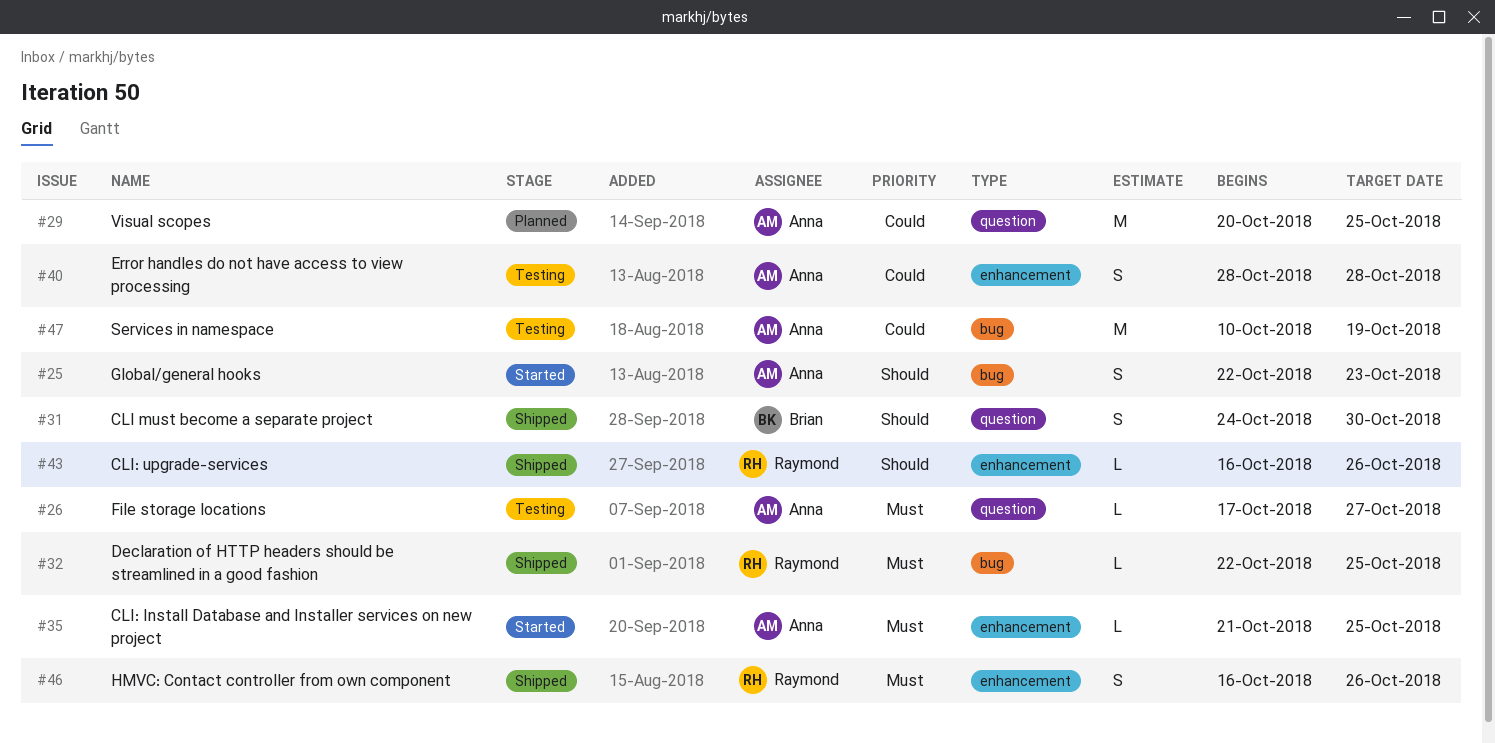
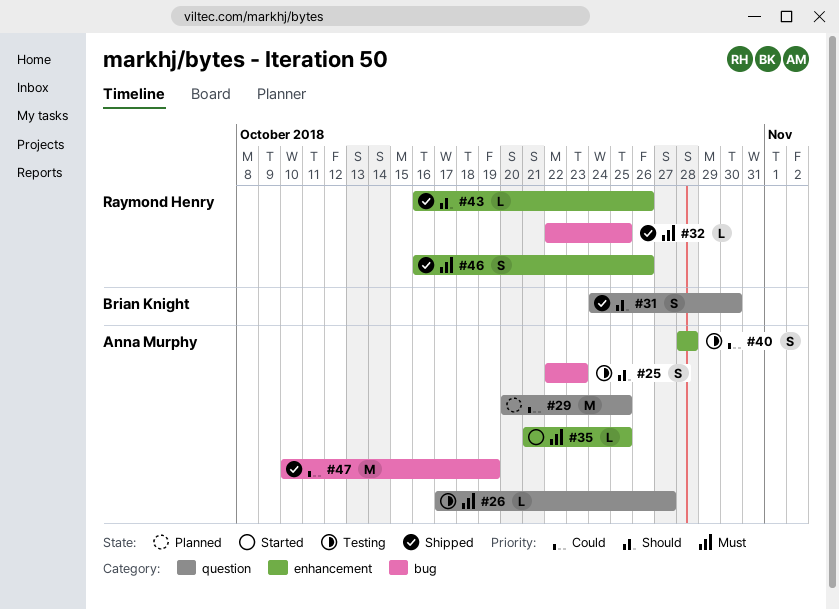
#25, status: Started -> Testing
#47, status: Testing -> Shipped

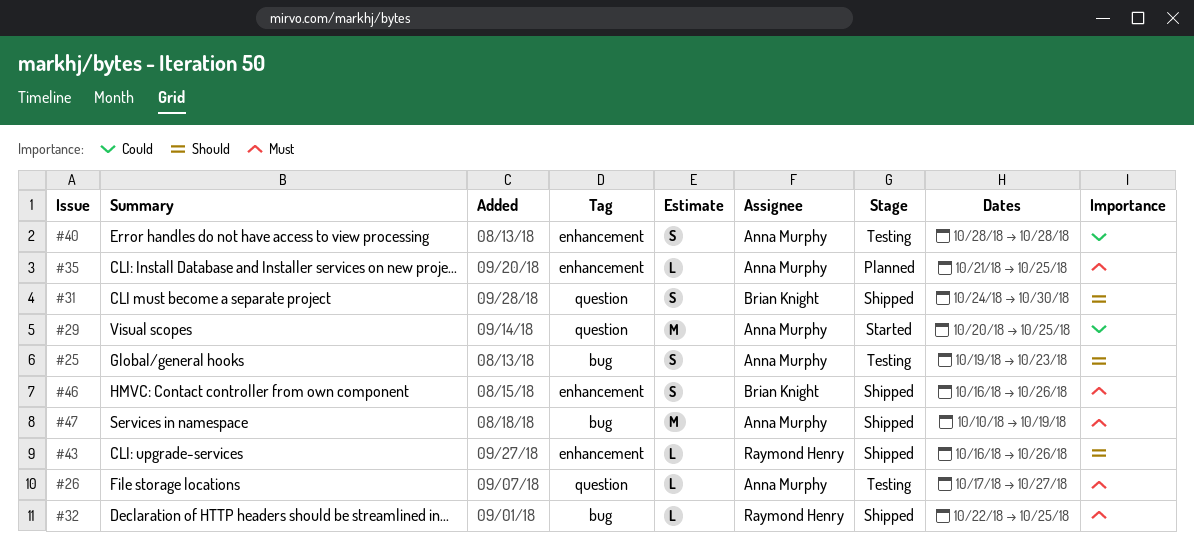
#25, start: Oct 22 -> Oct 19
#29, status: Planned -> Started
#35, status: Started -> Planned
#46, owner: Raymond Henry -> Brian Knight
#47, priority: Could -> Must

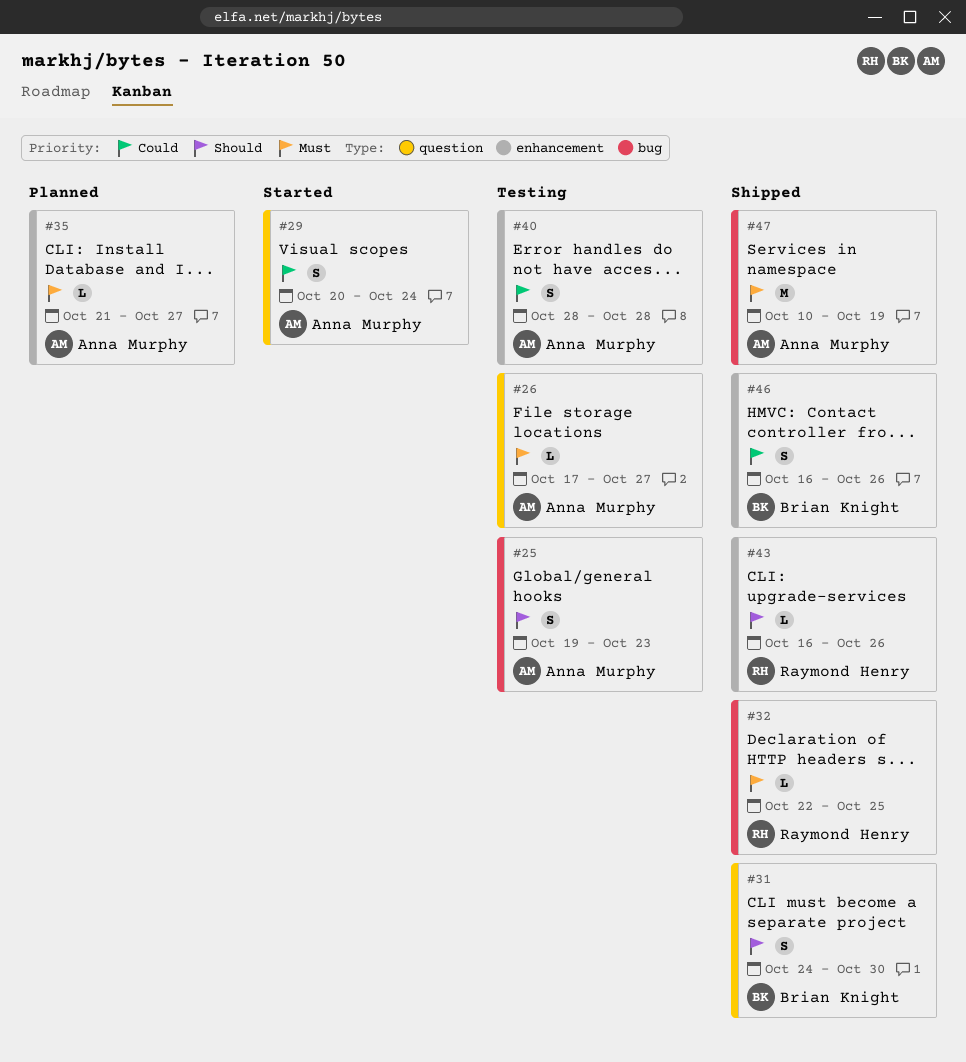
#29, estimate: M -> S
#29, due: Oct 25 -> Oct 24
#35, due: Oct 25 -> Oct 27
#46, priority: Must -> Could

